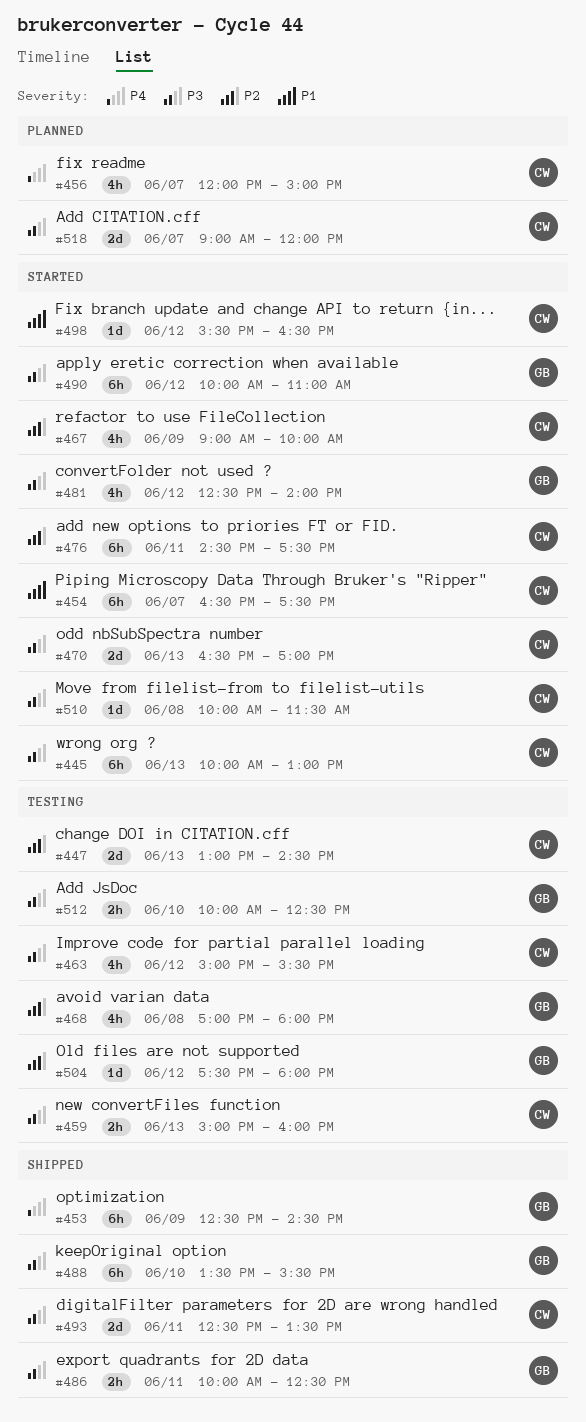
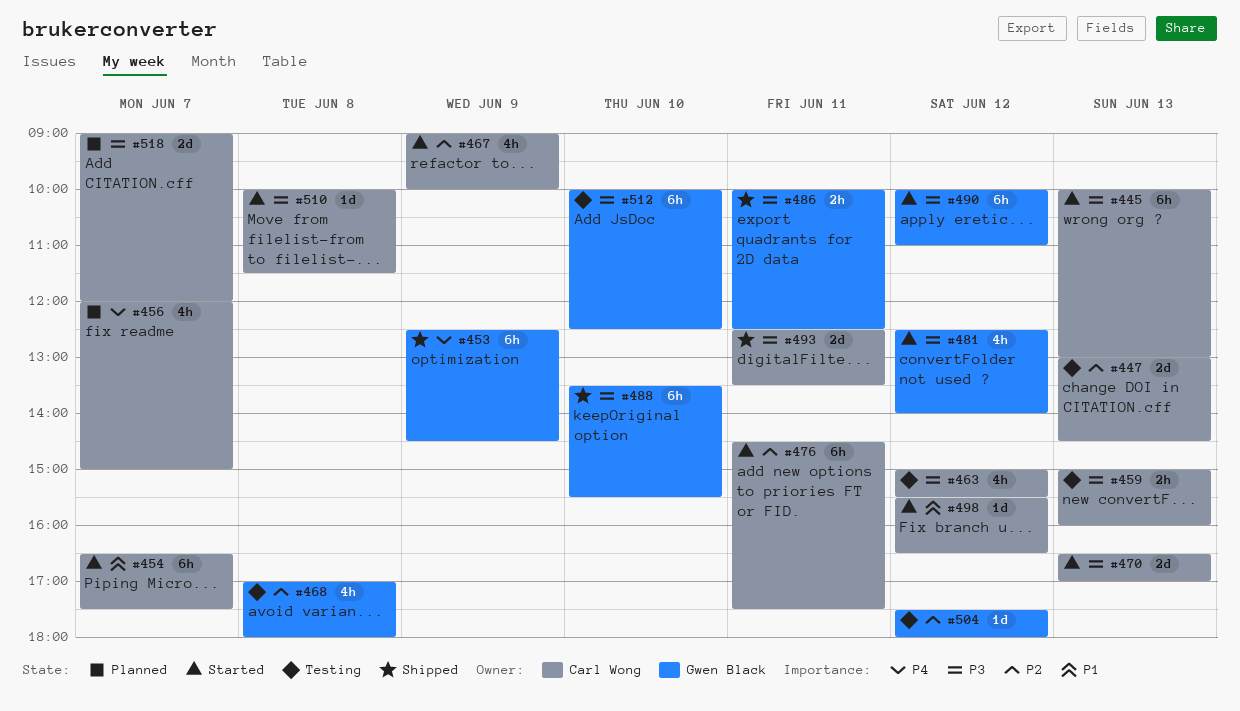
#512, estimate: 2h -> 6h

